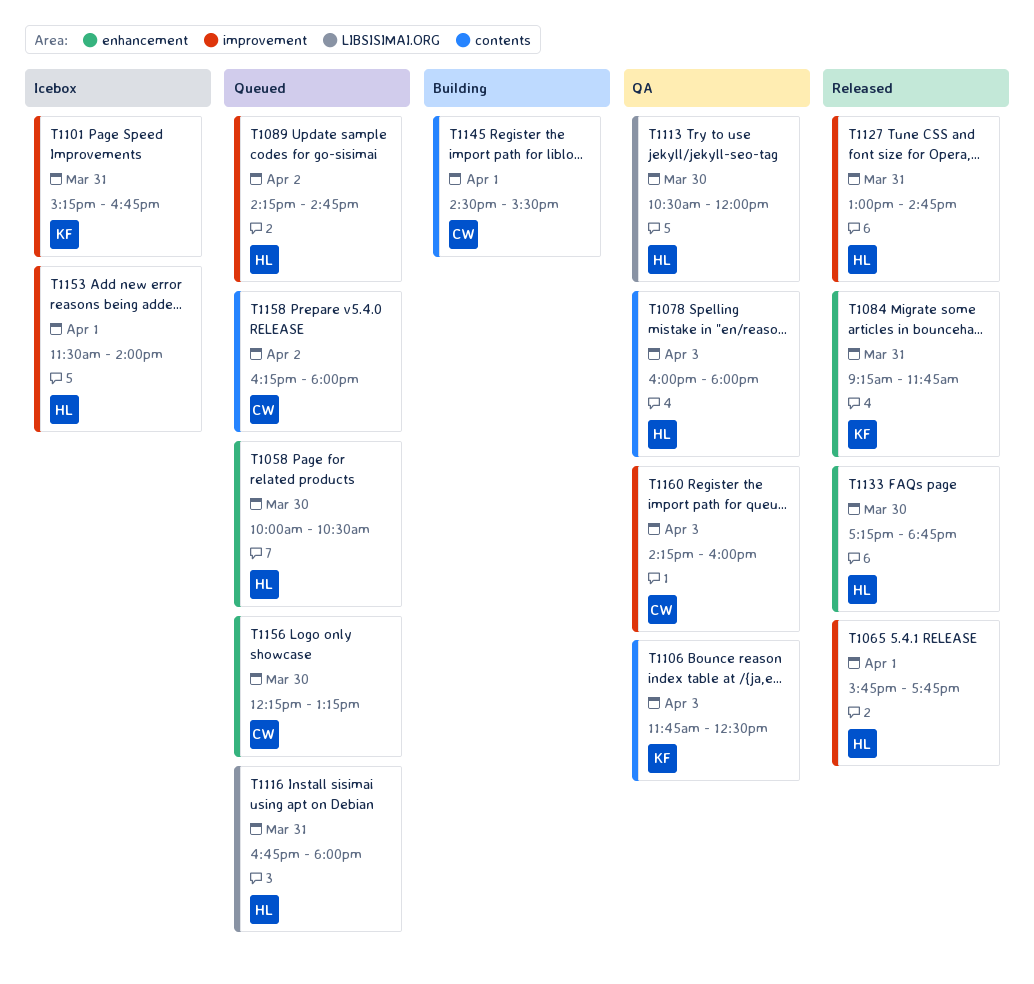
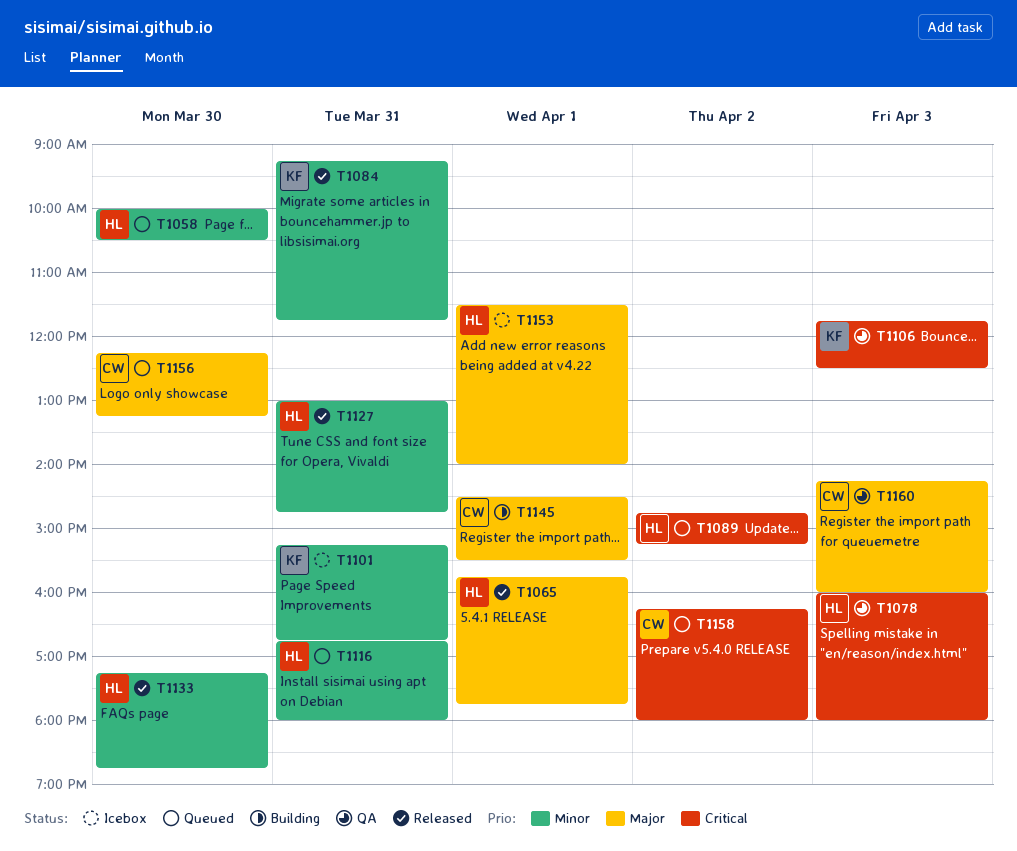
T1089, begins: 14:15 -> 14:45
T1089, ends: 14:45 -> 15:15
T1113: present -> none

